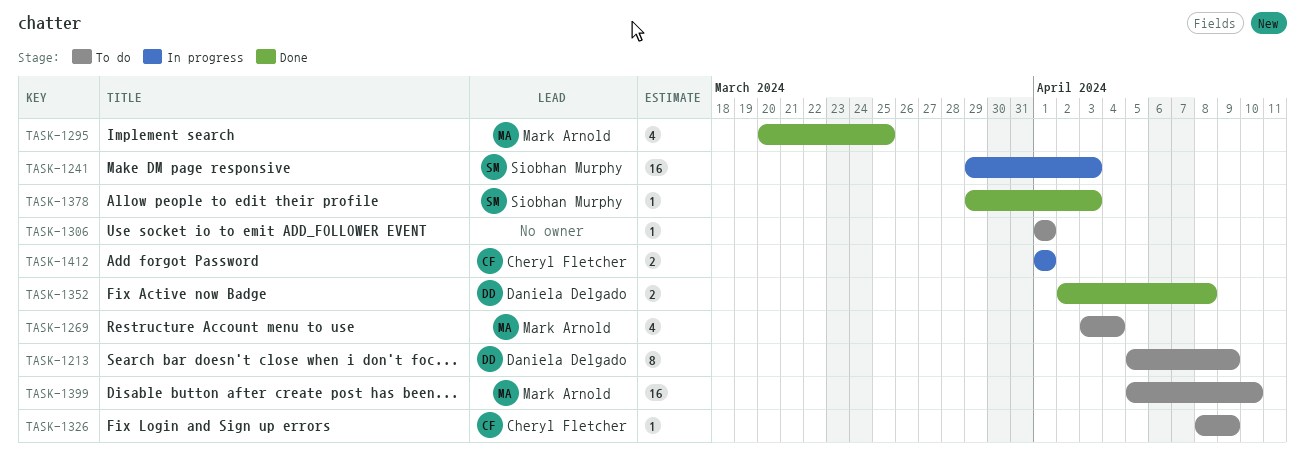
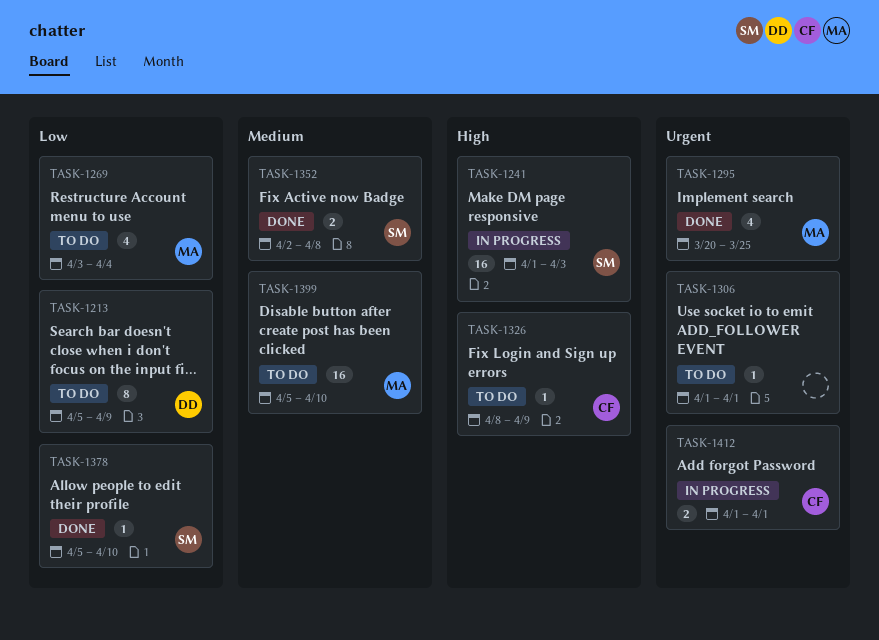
TASK-1241, start: Mar 29 -> Apr 1
TASK-1352, owner: Daniela Delgado -> Siobhan Murphy
TASK-1378, start: Mar 29 -> Apr 5
TASK-1378, due: Apr 3 -> Apr 10

